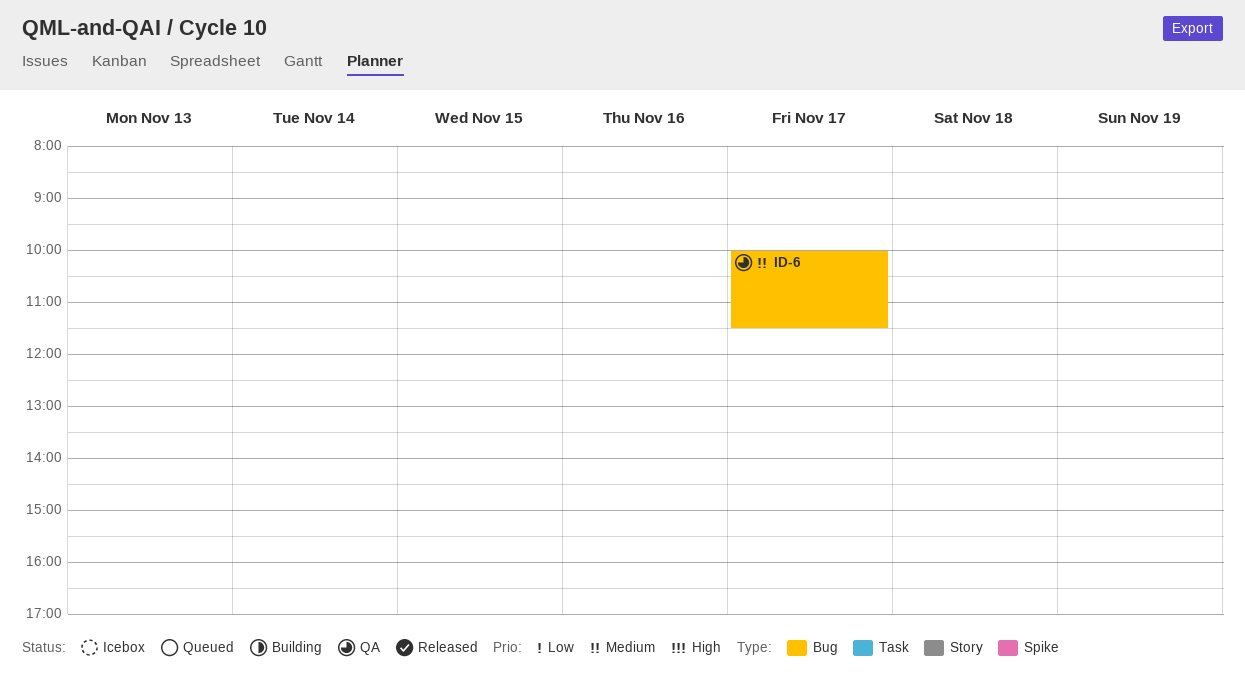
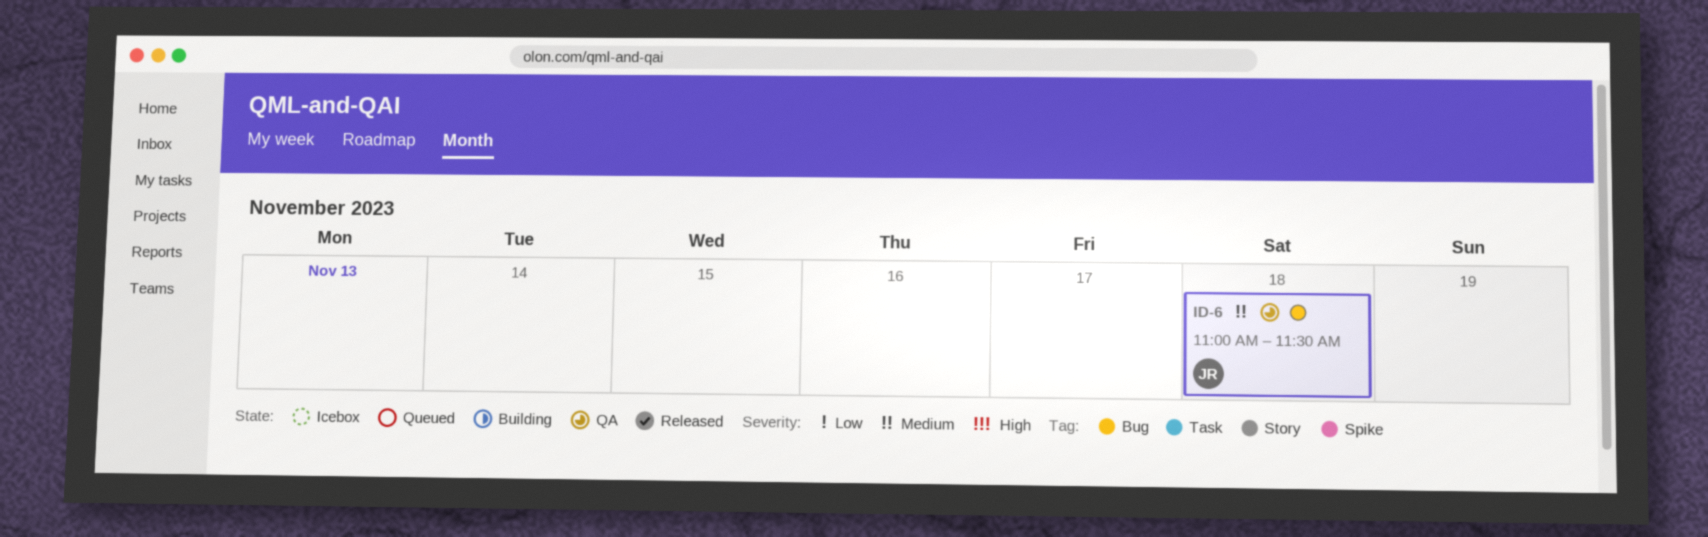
ID-6, day: Nov 17 -> Nov 18
ID-6, begins: 10:00 -> 11:00

